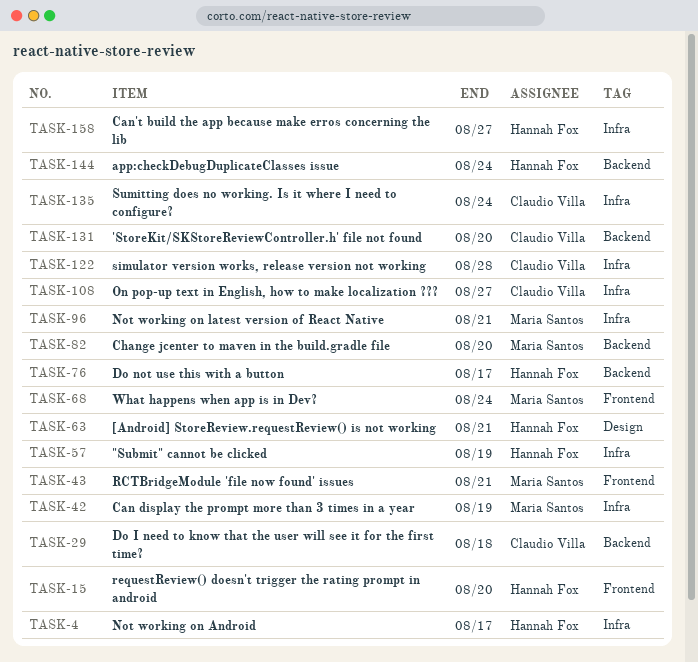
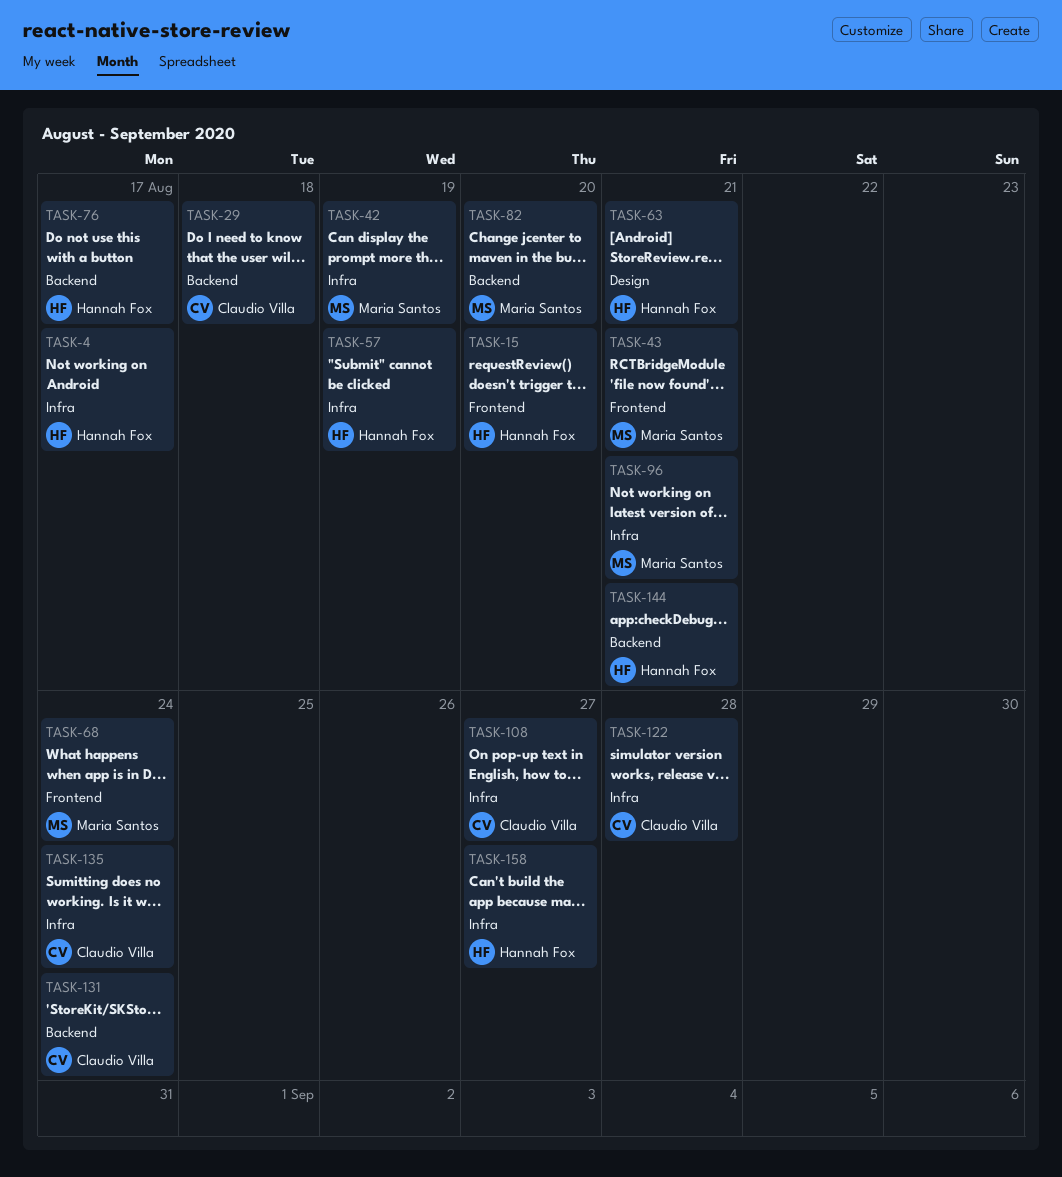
TASK-131, due: Aug 20 -> Aug 24
TASK-144, due: Aug 24 -> Aug 21

